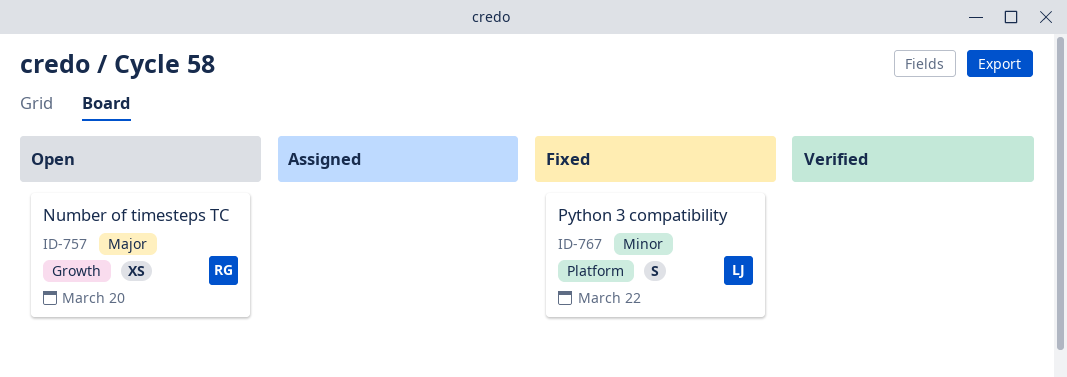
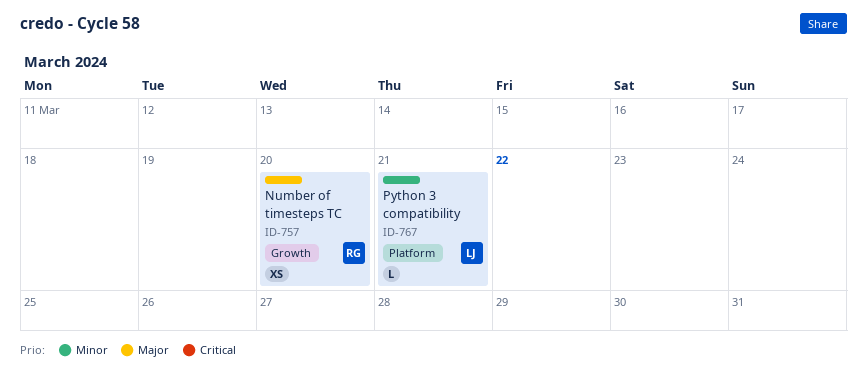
ID-767, estimate: S -> L
ID-767, due: Mar 22 -> Mar 21

